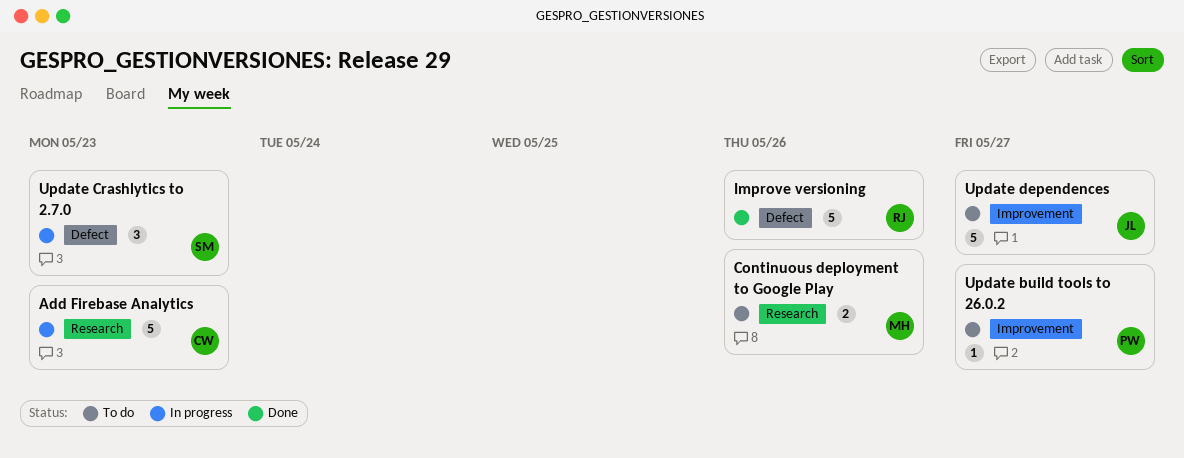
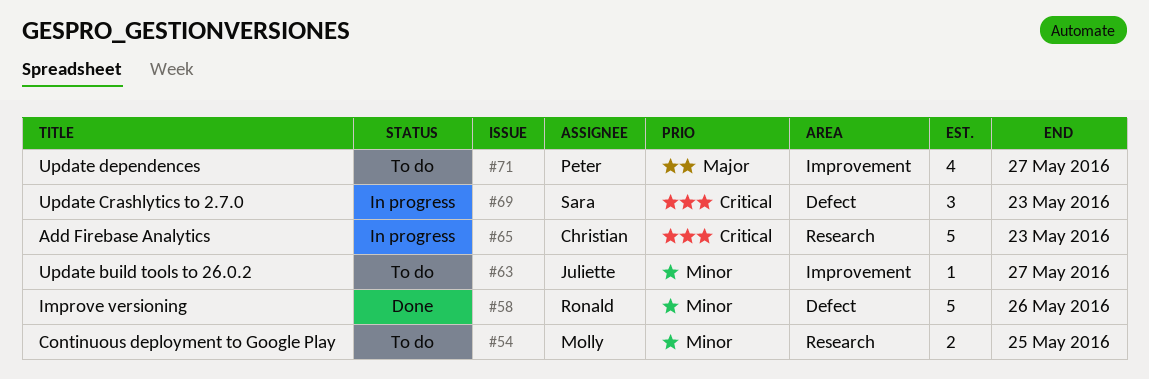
Continuous deployment to Google Play, due: May 26 -> May 25
Update build tools to 26.0.2, owner: Peter -> Juliette
Update dependences, owner: Juliette -> Peter
Update dependences, estimate: 5 -> 4

